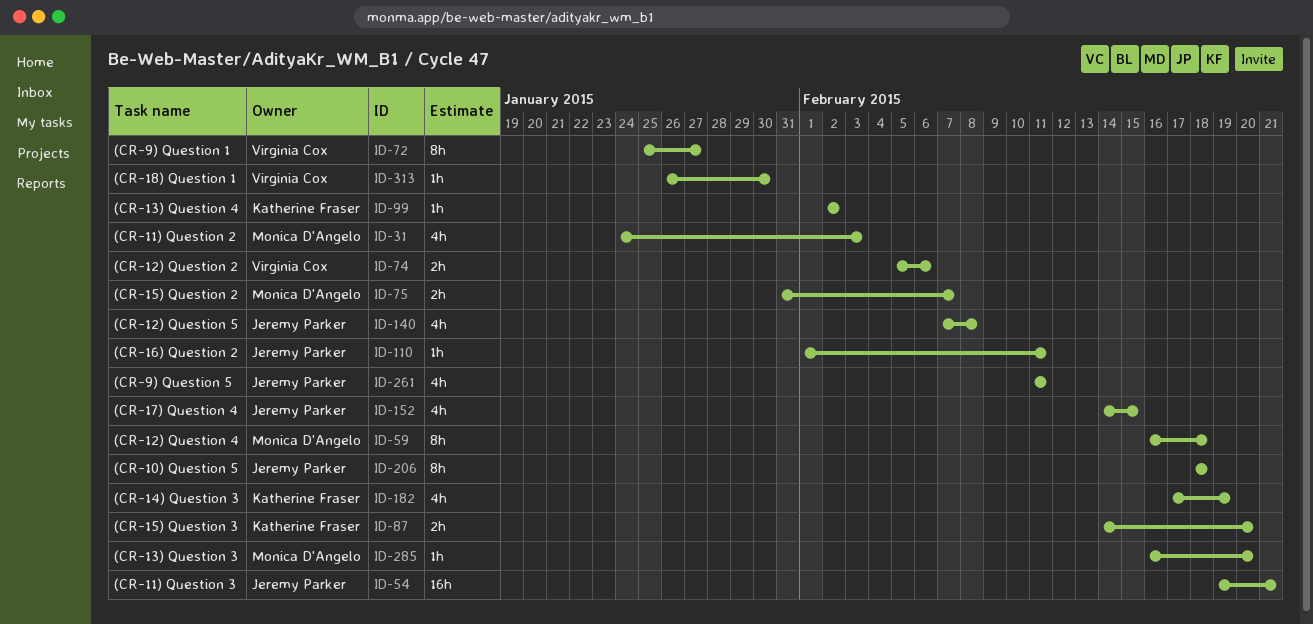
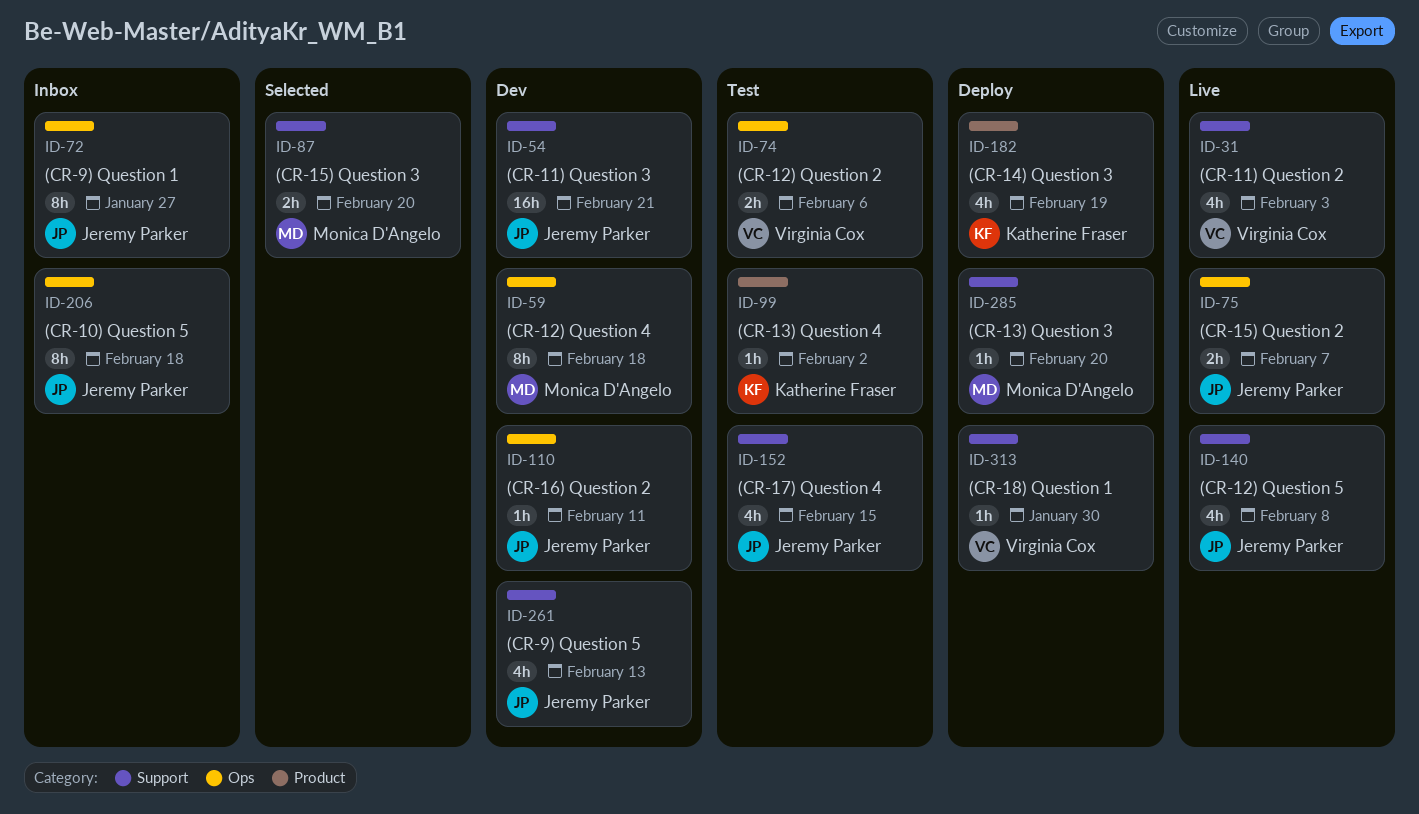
ID-31, owner: Monica D'Angelo -> Virginia Cox
ID-72, owner: Virginia Cox -> Jeremy Parker
ID-75, owner: Monica D'Angelo -> Jeremy Parker
ID-87, owner: Katherine Fraser -> Monica D'Angelo
ID-261, due: Feb 11 -> Feb 13

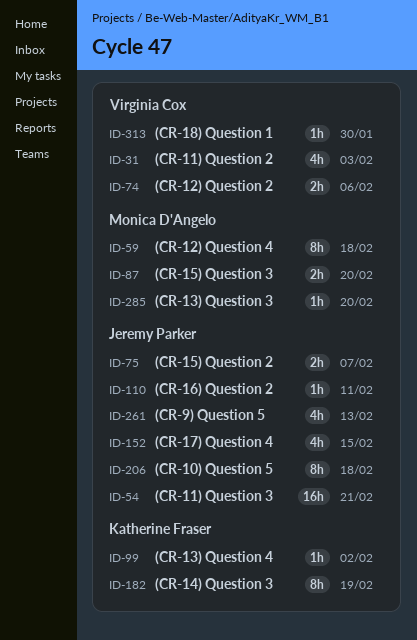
ID-72: present -> none
ID-140: present -> none
ID-182, estimate: 4h -> 8h

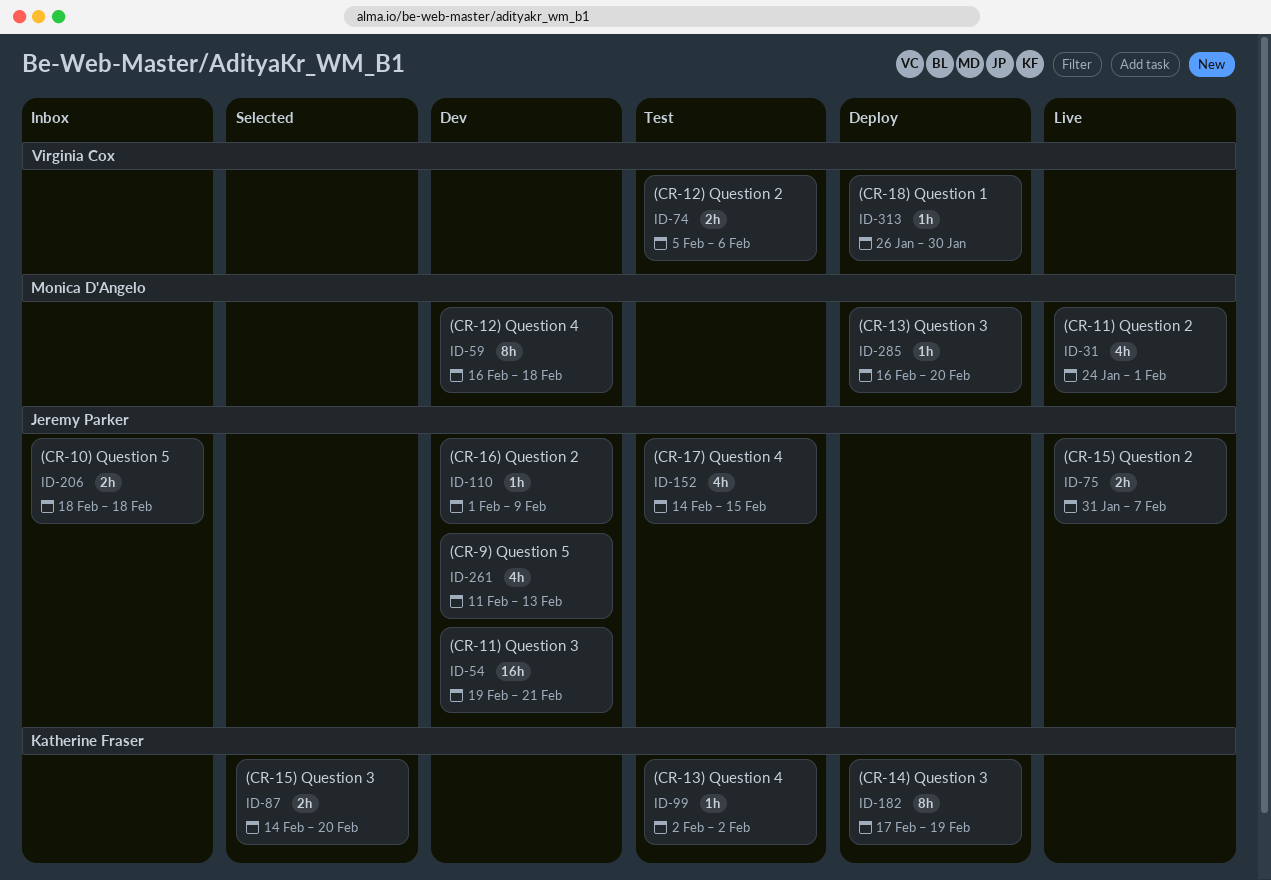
ID-31, owner: Virginia Cox -> Monica D'Angelo
ID-31, due: Feb 3 -> Feb 1
ID-87, owner: Monica D'Angelo -> Katherine Fraser
ID-110, due: Feb 11 -> Feb 9
ID-206, estimate: 8h -> 2h

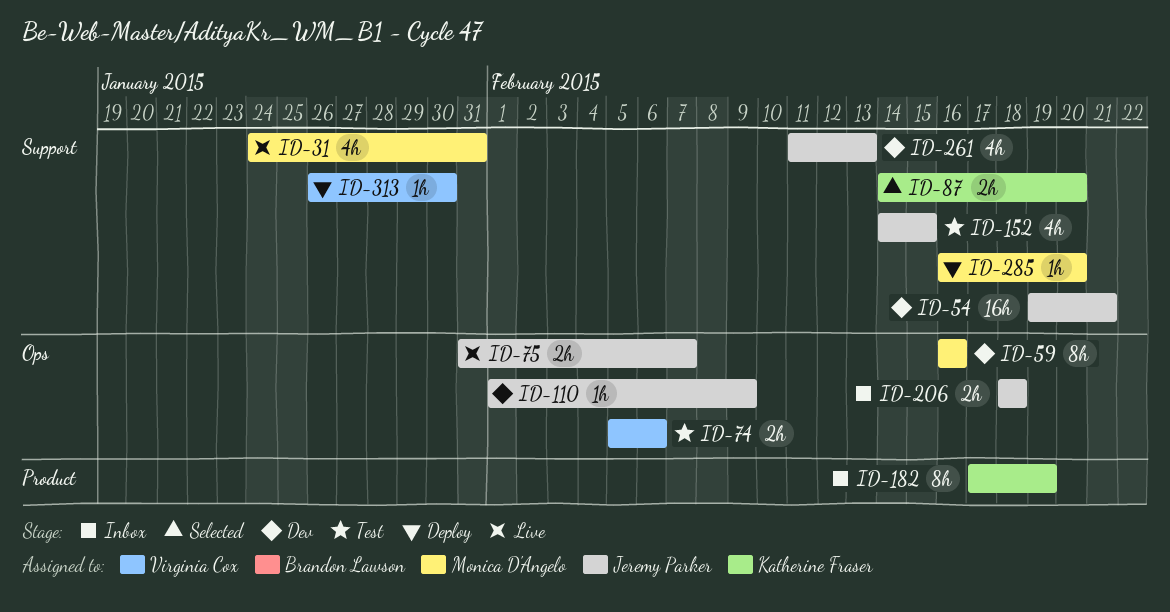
ID-31, due: Feb 1 -> Jan 31
ID-59, due: Feb 18 -> Feb 16
ID-99: present -> none
ID-182, status: Deploy -> Inbox

